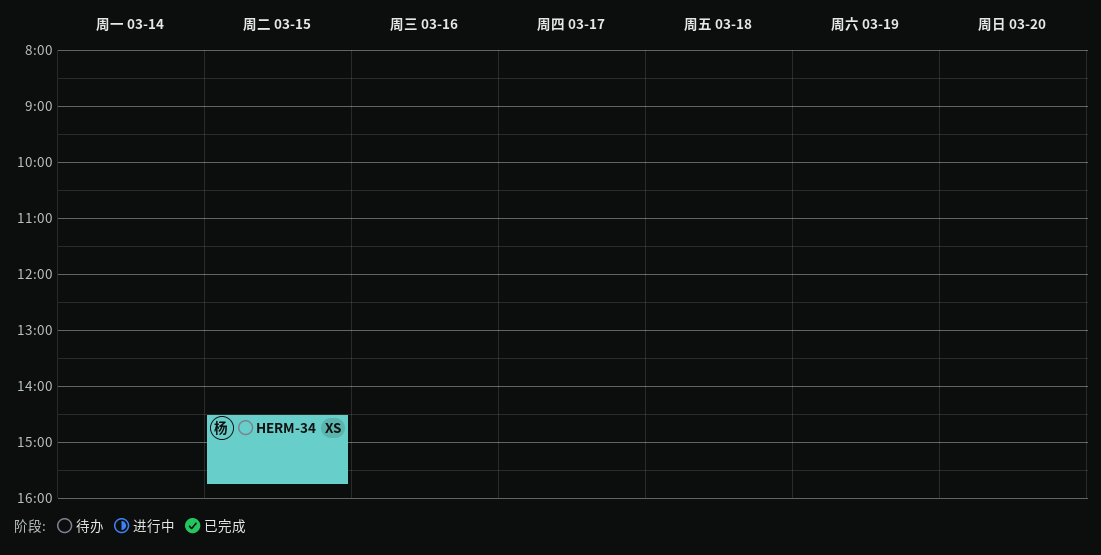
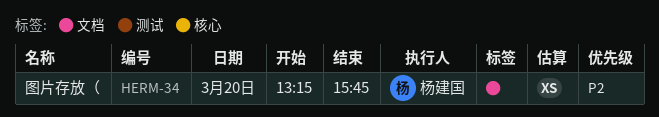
HERM-34, day: Mar 15 -> Mar 20
HERM-34, begins: 14:30 -> 13:15

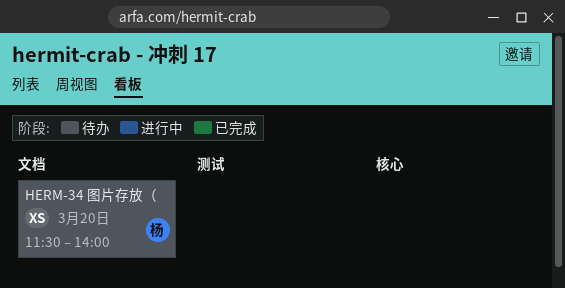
HERM-34, begins: 13:15 -> 11:30
HERM-34, ends: 15:45 -> 14:00

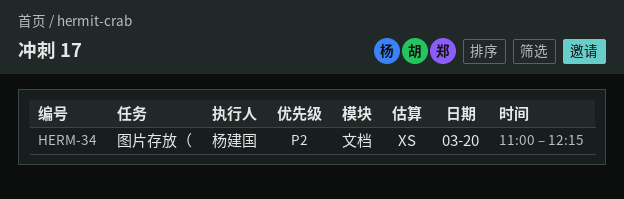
HERM-34, begins: 11:30 -> 11:00
HERM-34, ends: 14:00 -> 12:15

